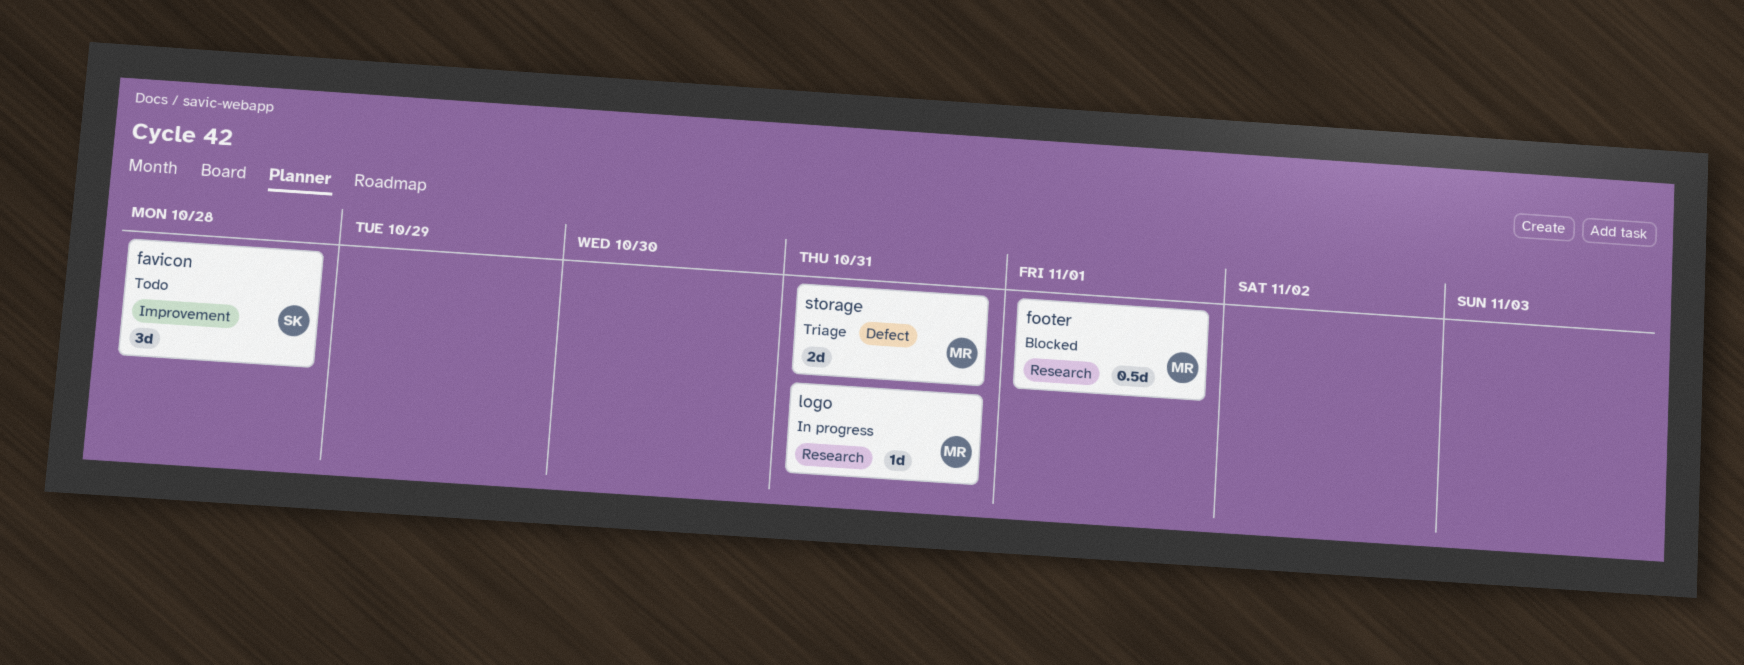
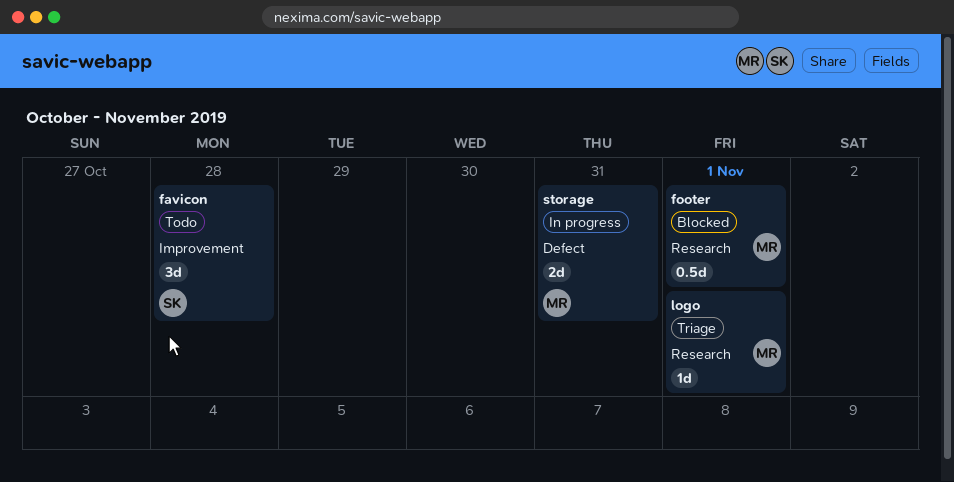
logo, status: In progress -> Triage
logo, due: Oct 31 -> Nov 1
storage, status: Triage -> In progress

